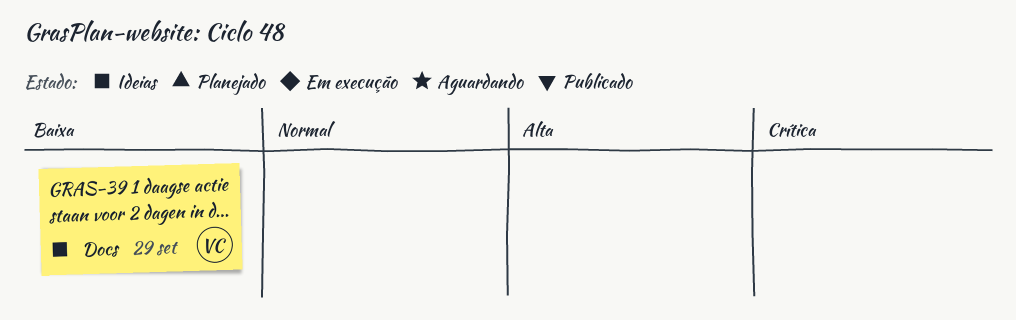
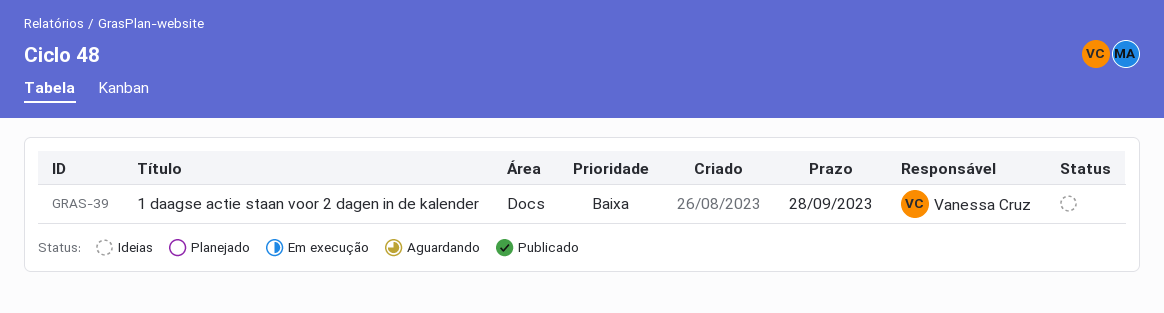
GRAS-39, due: Sep 29 -> Sep 28

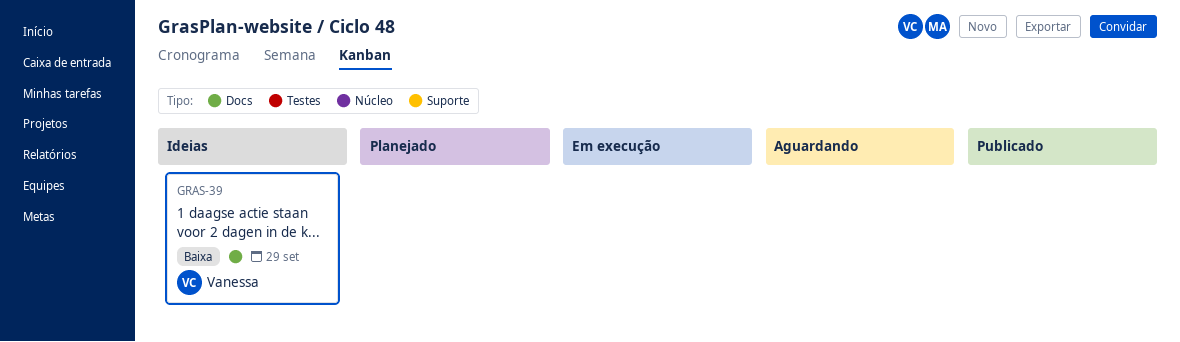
GRAS-39, due: Sep 28 -> Sep 29

